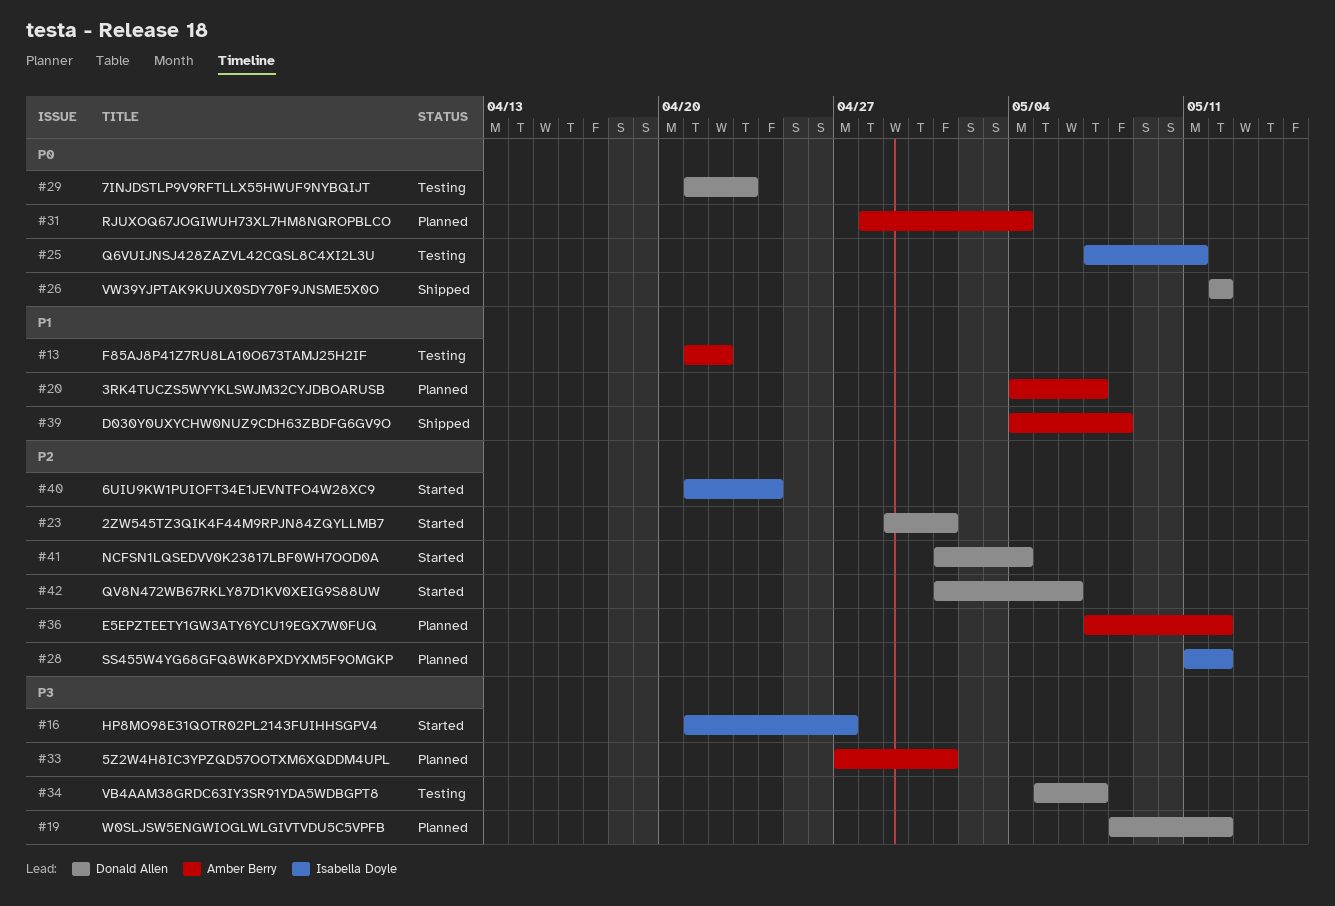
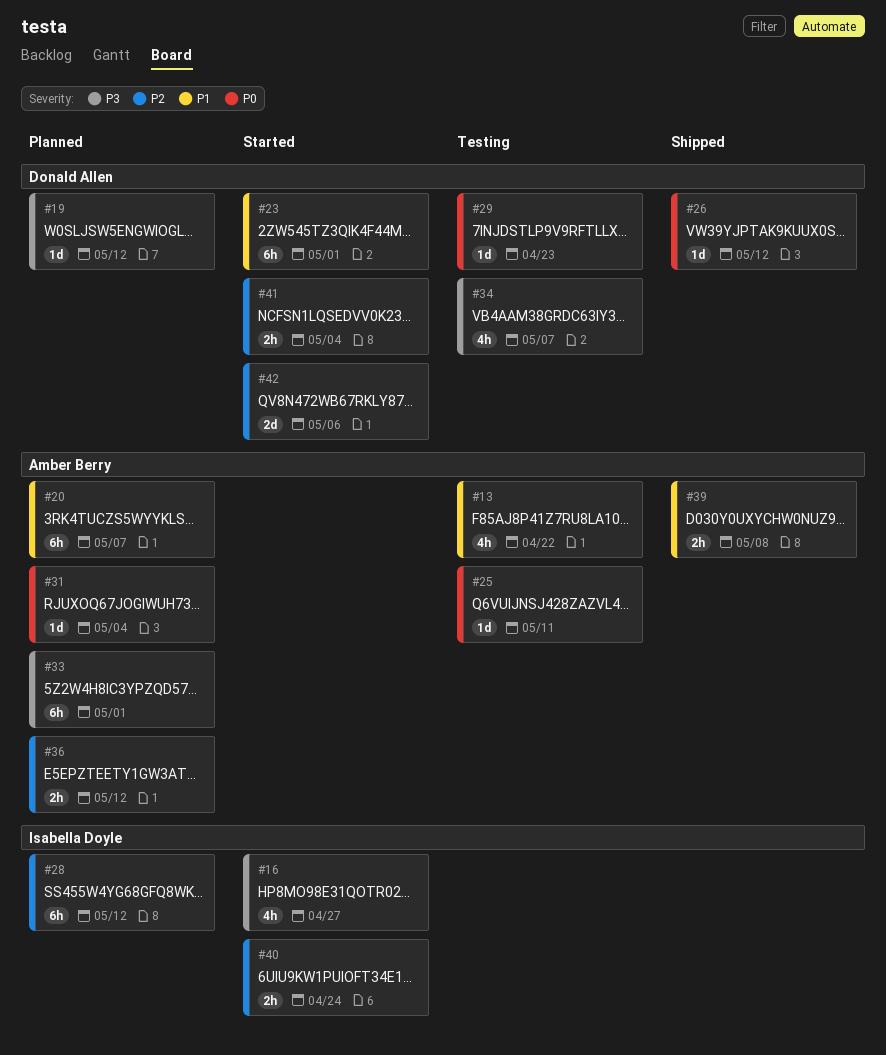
#23, priority: P2 -> P1
#25, owner: Isabella Doyle -> Amber Berry

